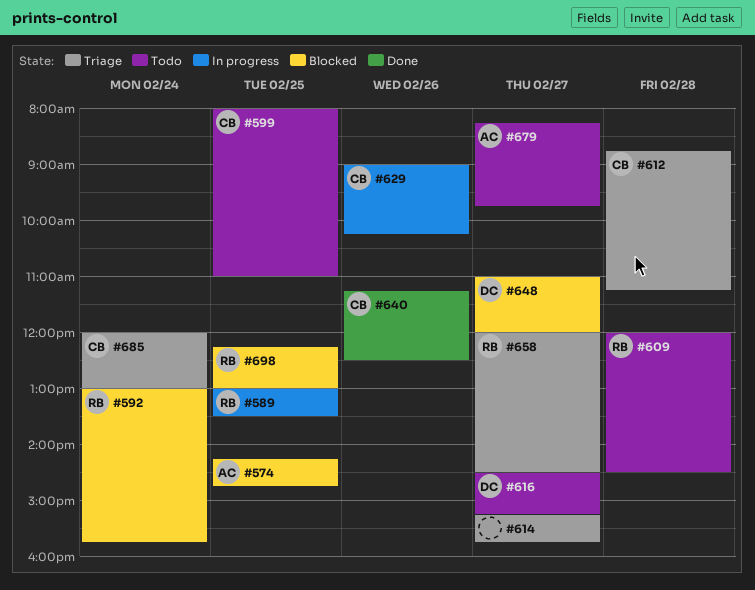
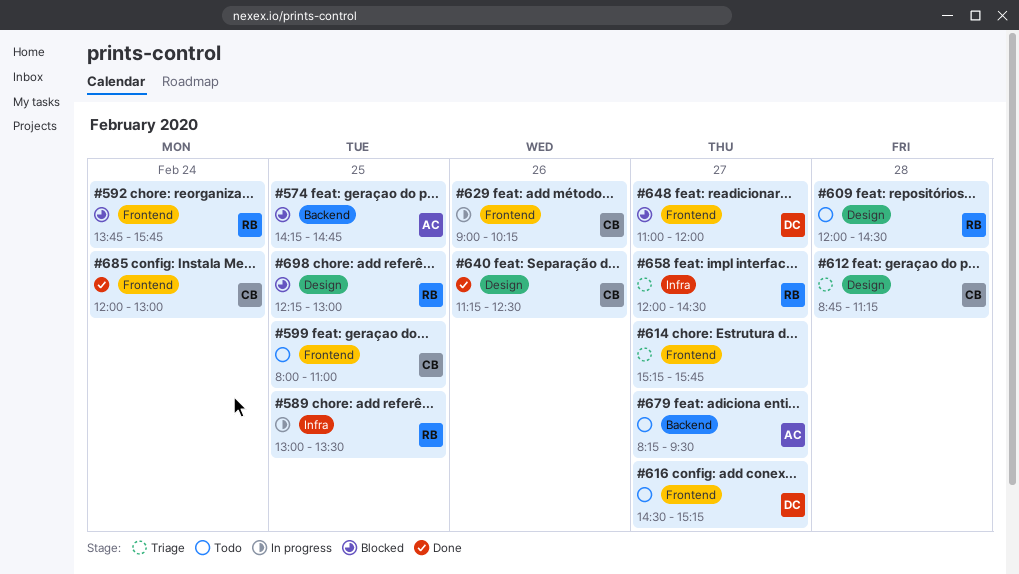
#592, begins: 13:00 -> 13:45
#679, ends: 09:45 -> 09:30
#685, status: Triage -> Done

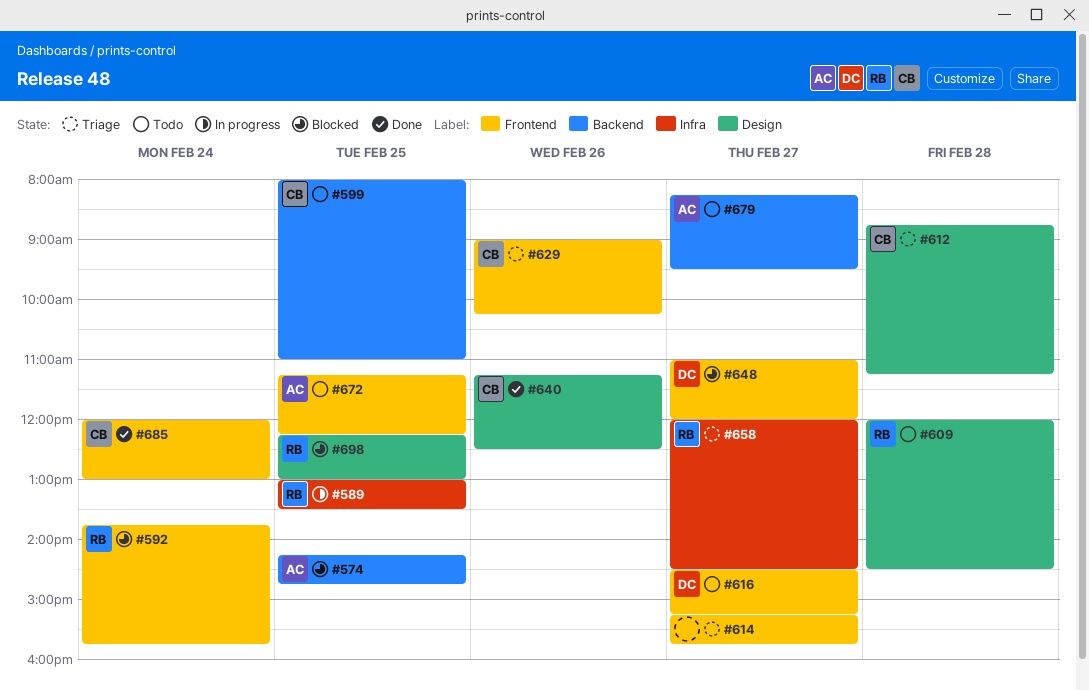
#599, label: Frontend -> Backend
#629, status: In progress -> Triage
#672: none -> present

